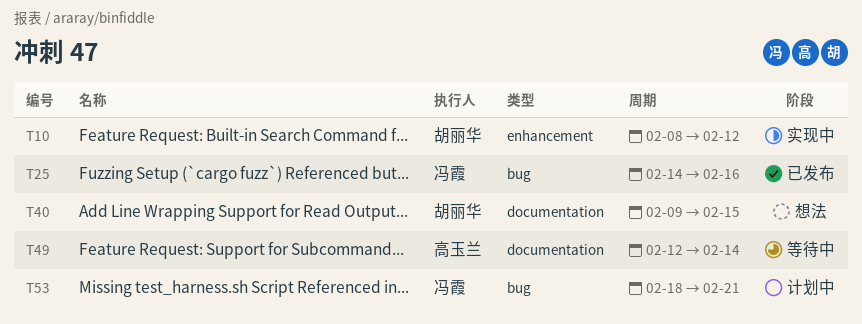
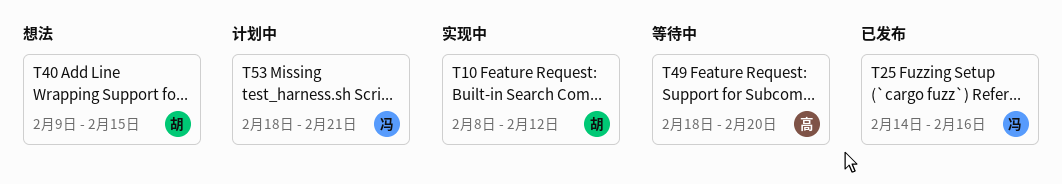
T49, start: Feb 12 -> Feb 18
T49, due: Feb 14 -> Feb 20

